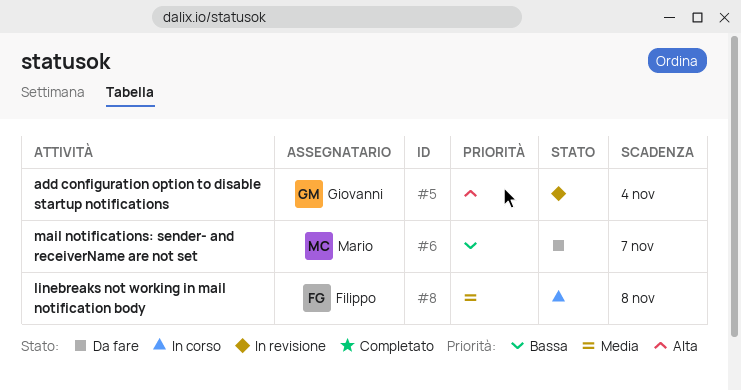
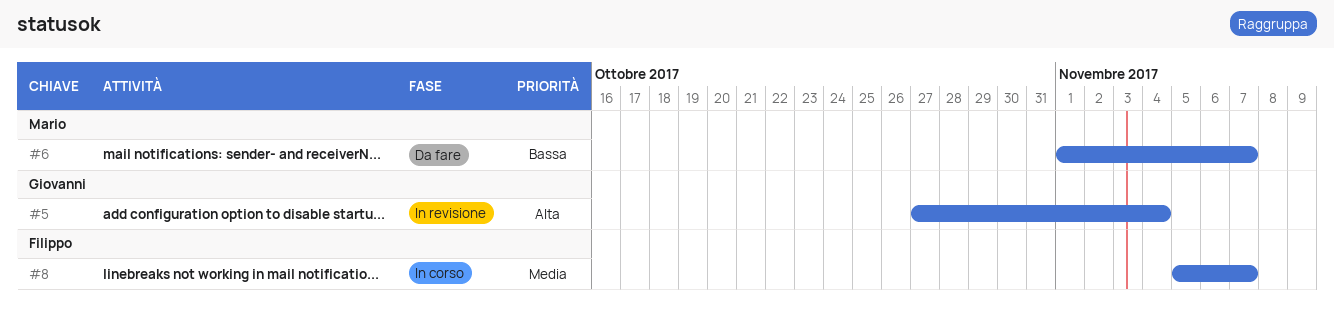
#8, due: Nov 8 -> Nov 7

